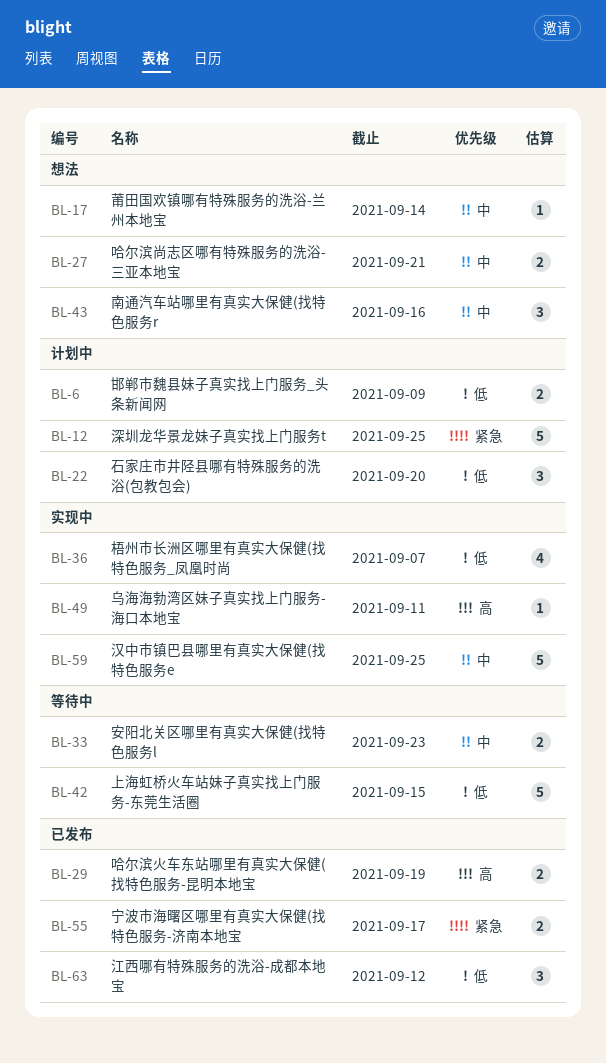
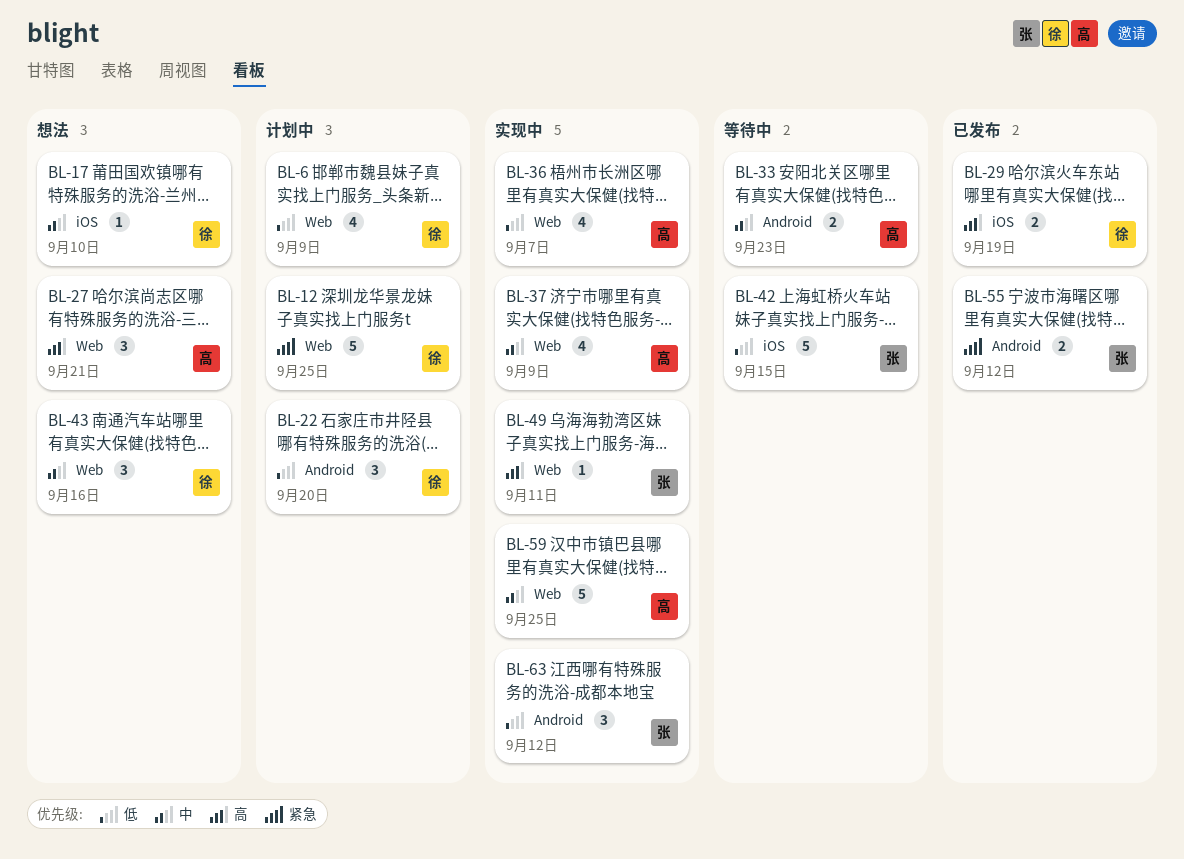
BL-6, estimate: 2 -> 4
BL-17, due: Sep 14 -> Sep 10
BL-27, priority: 中 -> 高
BL-27, estimate: 2 -> 3
BL-37: none -> present
BL-55, due: Sep 17 -> Sep 12
BL-63, status: 已发布 -> 实现中

